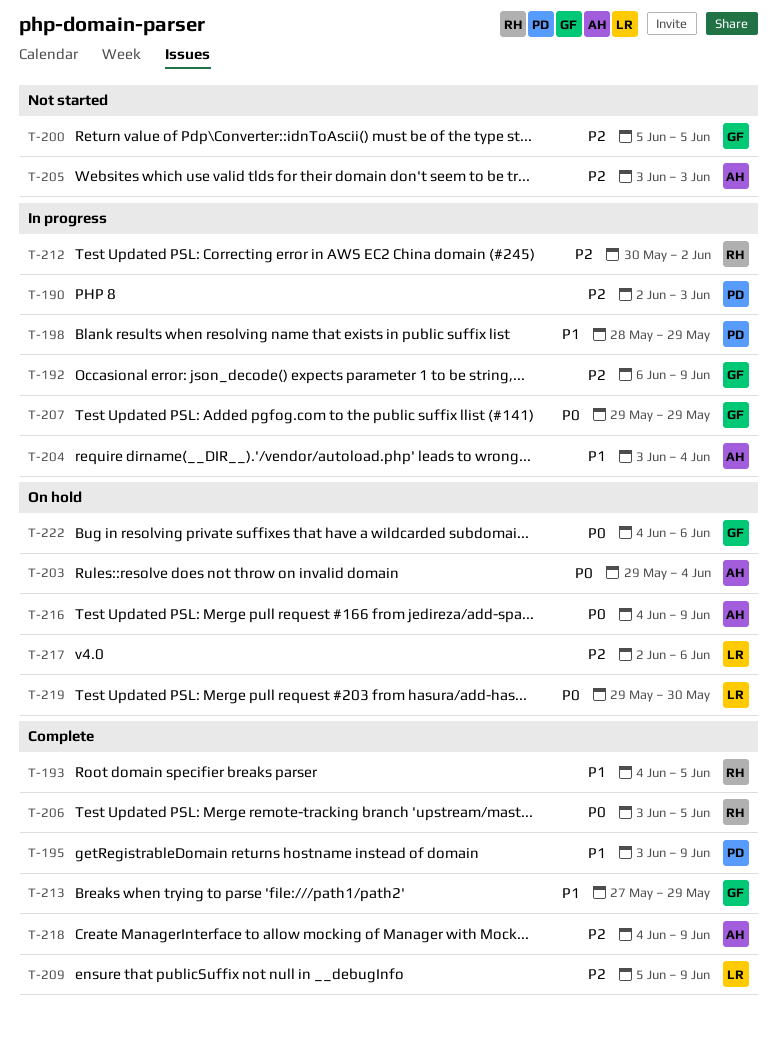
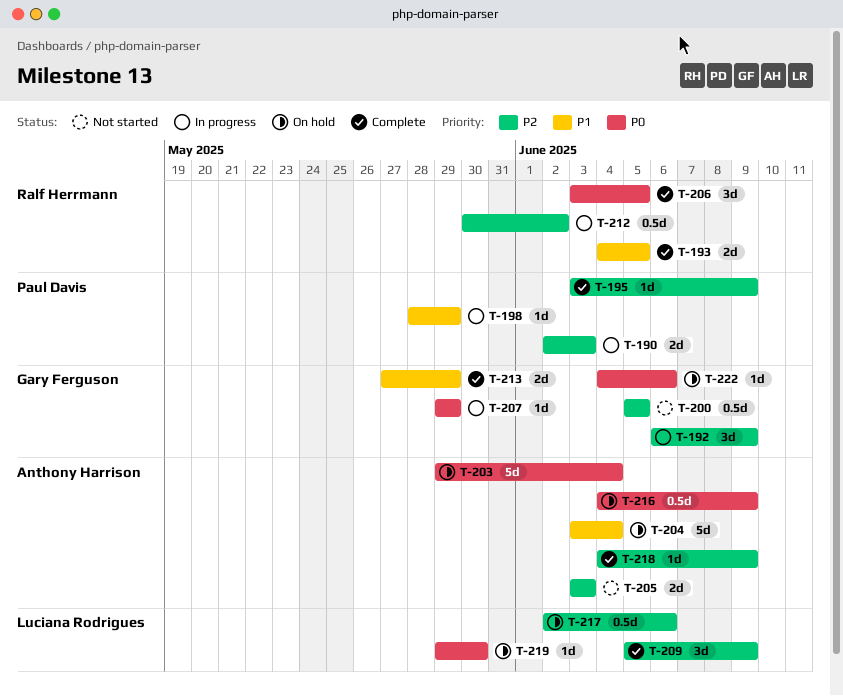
T-195, priority: P1 -> P2
T-204, status: In progress -> On hold

